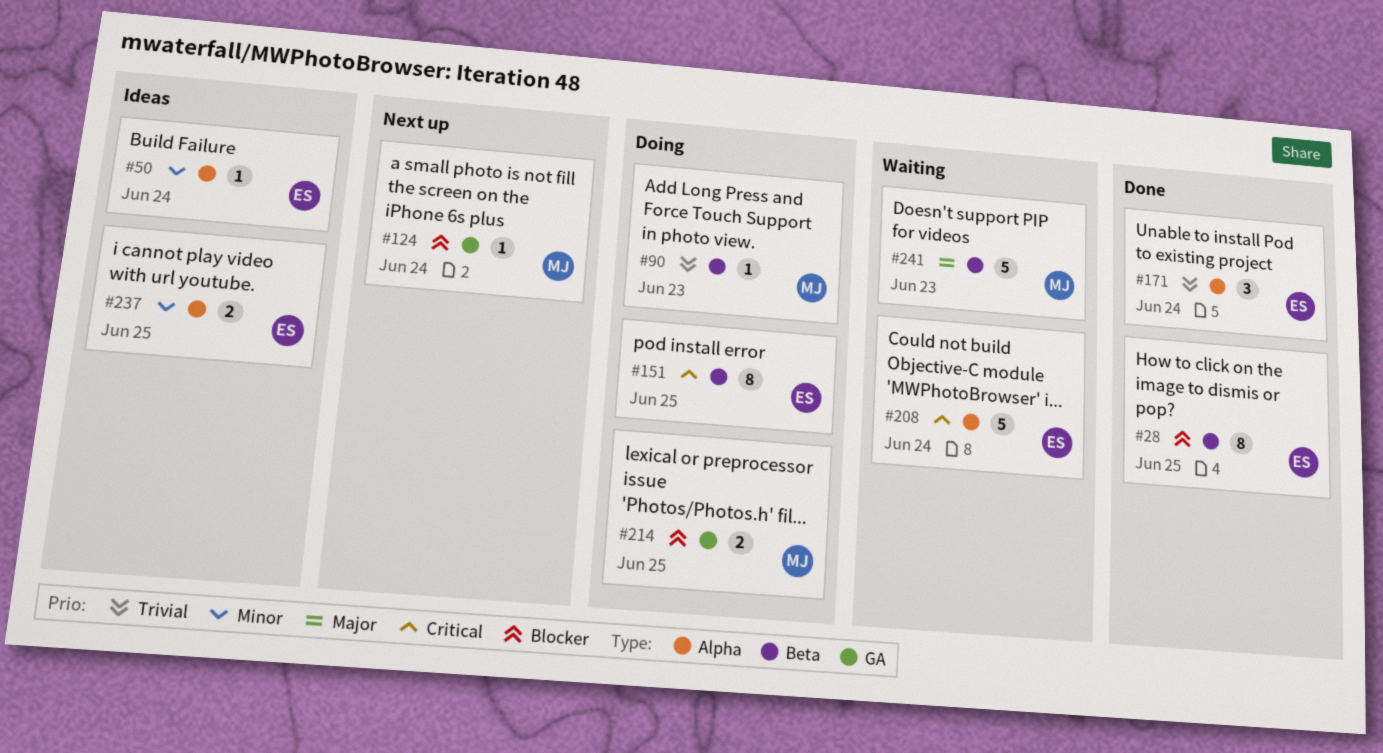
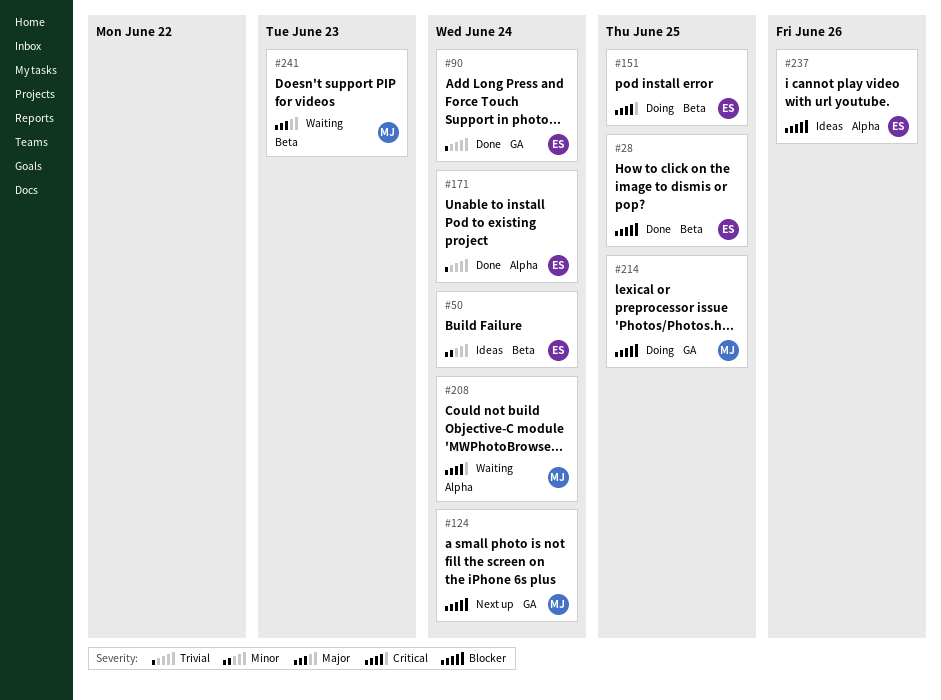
#50, label: Alpha -> Beta
#90, status: Doing -> Done
#90, owner: MJ -> ES
#90, label: Beta -> GA
#90, due: Jun 23 -> Jun 24
#208, owner: ES -> MJ
#237, priority: Minor -> Blocker
#237, due: Jun 25 -> Jun 26

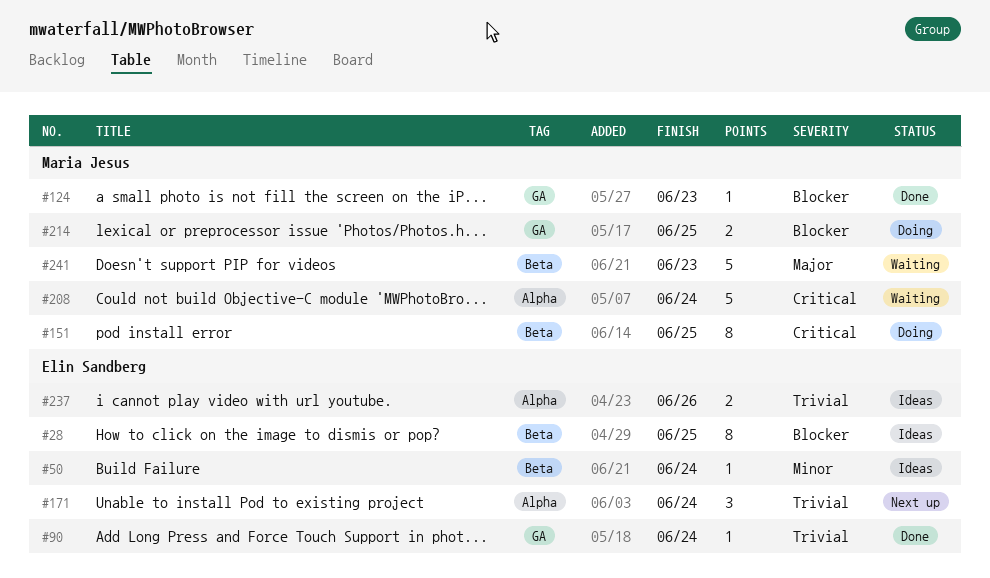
#28, status: Done -> Ideas
#124, status: Next up -> Done
#124, due: Jun 24 -> Jun 23
#151, owner: Elin Sandberg -> Maria Jesus
#171, status: Done -> Next up
#237, priority: Blocker -> Trivial

